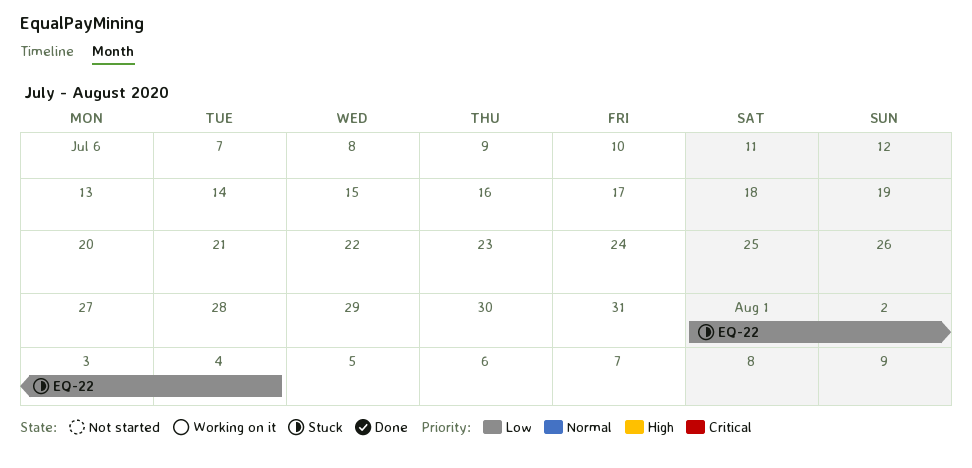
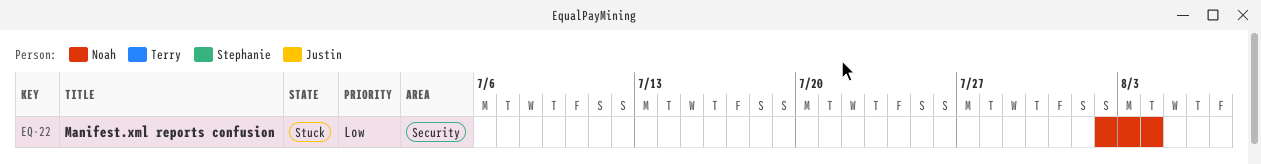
EQ-22, start: Aug 1 -> Aug 2

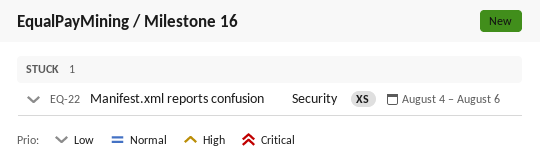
EQ-22, start: Aug 2 -> Aug 4
EQ-22, due: Aug 4 -> Aug 6

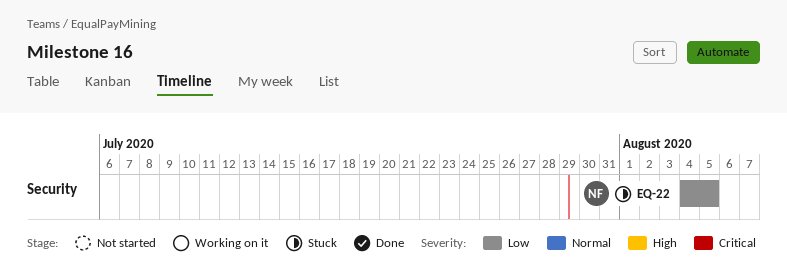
EQ-22, due: Aug 6 -> Aug 5

